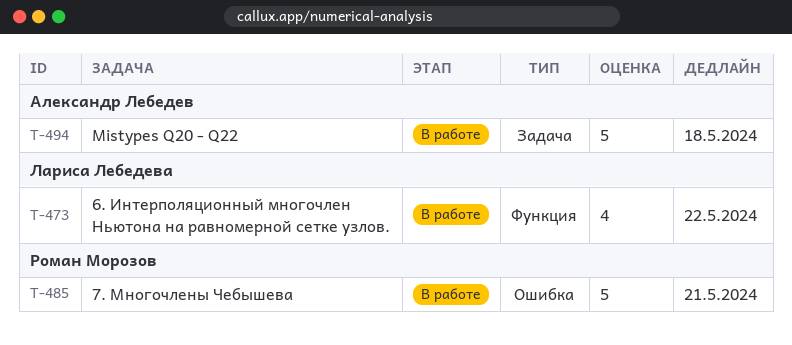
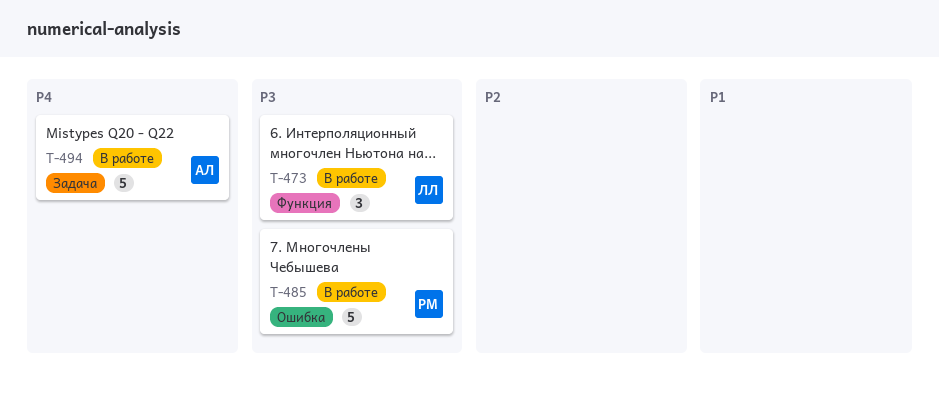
T-473, estimate: 4 -> 3

